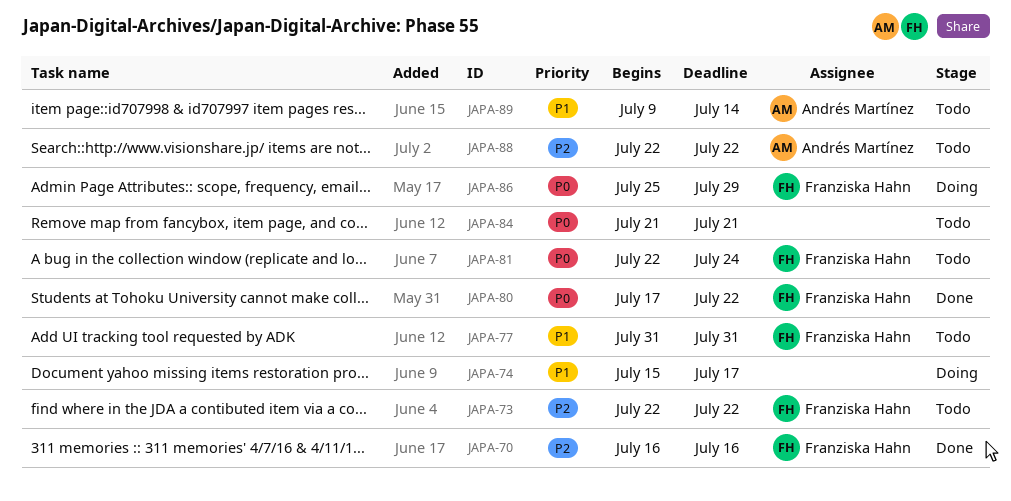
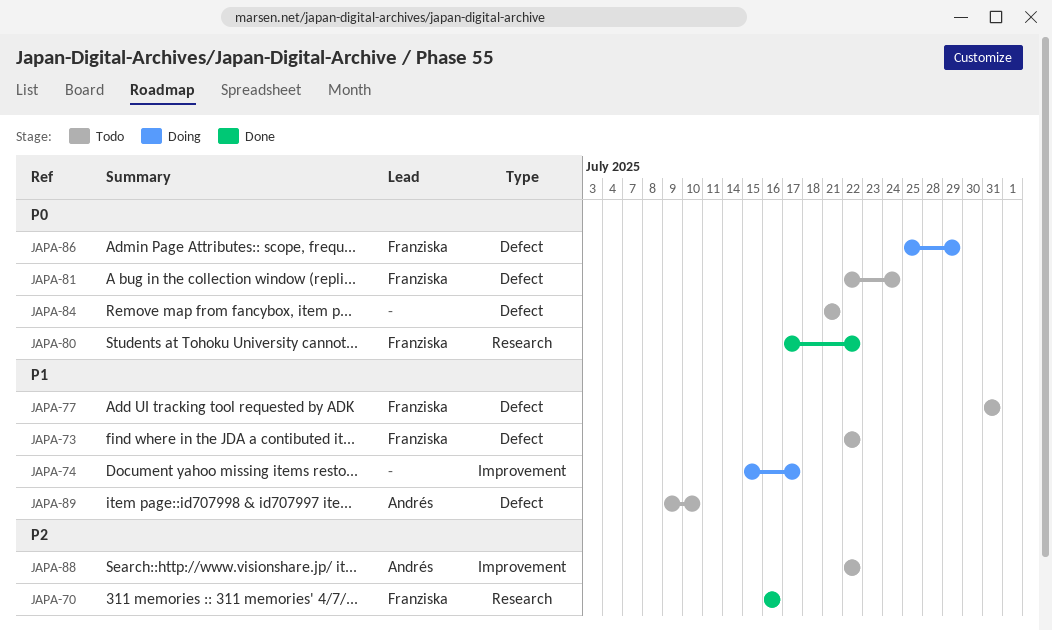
JAPA-73, priority: P2 -> P1
JAPA-89, due: Jul 14 -> Jul 10

